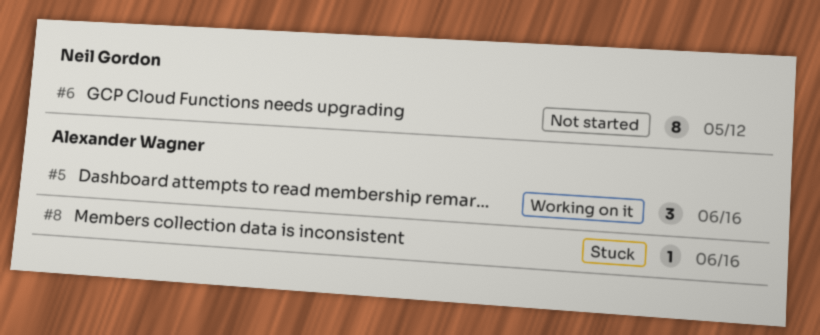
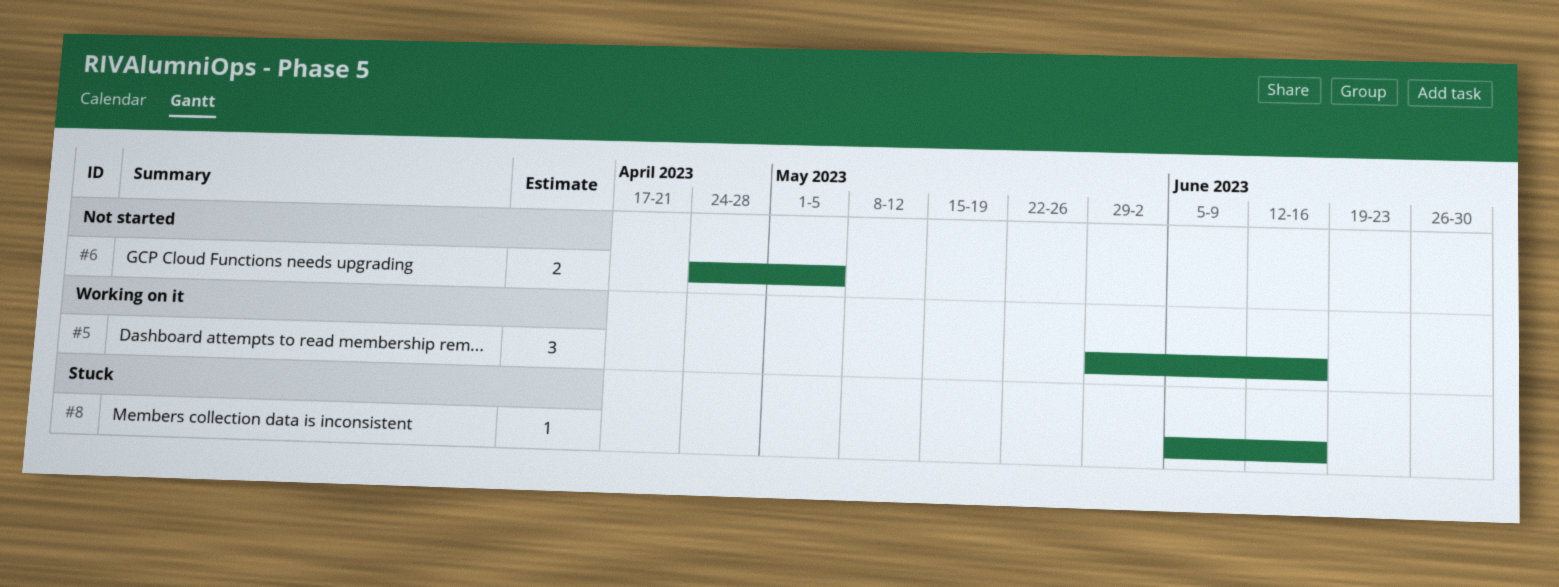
#6, estimate: 8 -> 2
#6, due: May 12 -> May 5

